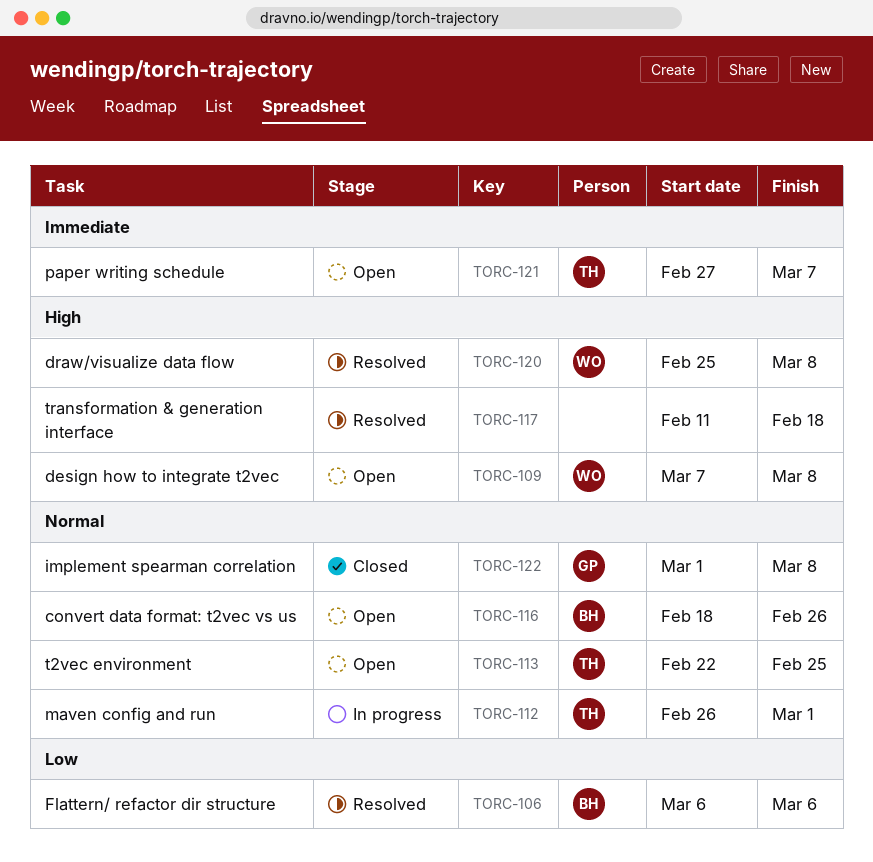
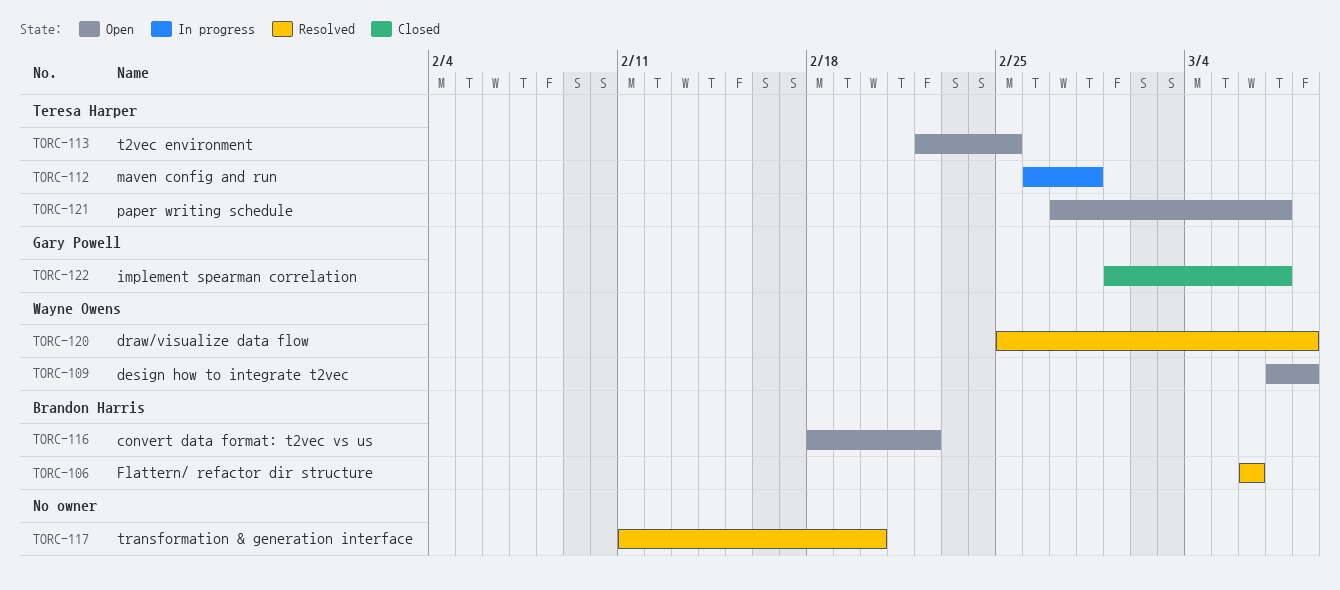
TORC-112, due: Mar 1 -> Feb 28
TORC-116, due: Feb 26 -> Feb 22
TORC-117, due: Feb 18 -> Feb 20
TORC-122, due: Mar 8 -> Mar 7

